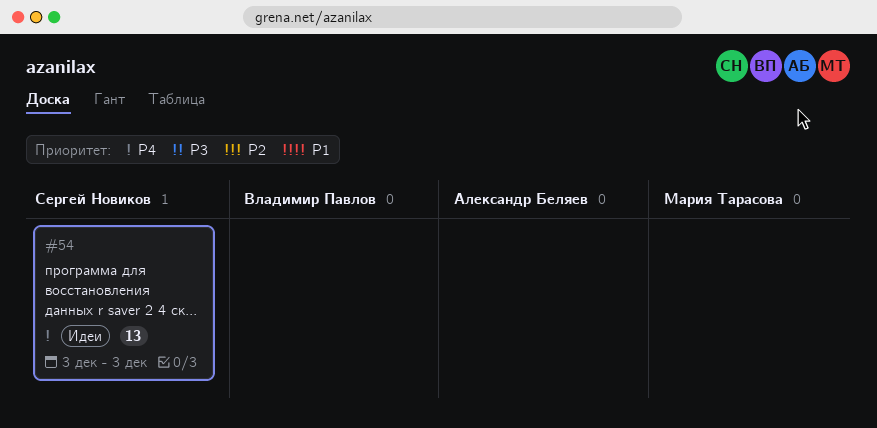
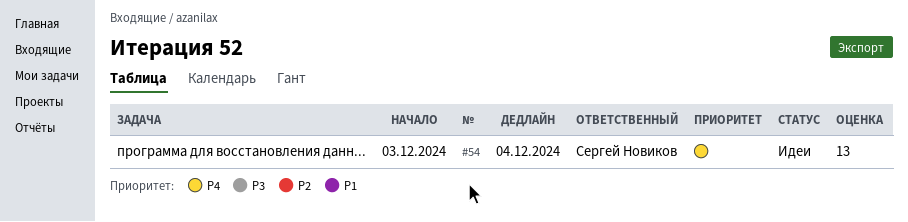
#54, due: Dec 3 -> Dec 4

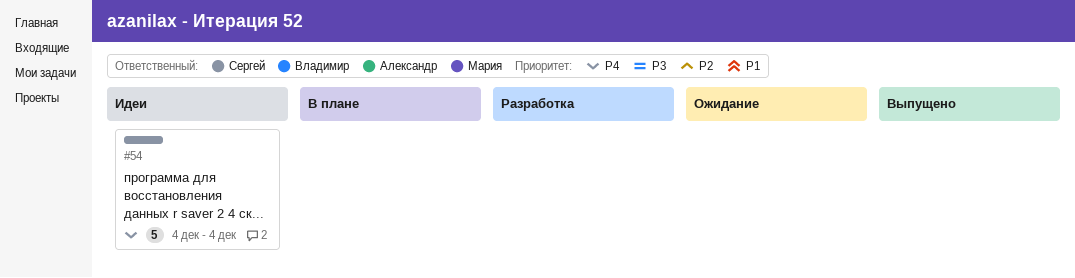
#54, estimate: 13 -> 5
#54, start: Dec 3 -> Dec 4

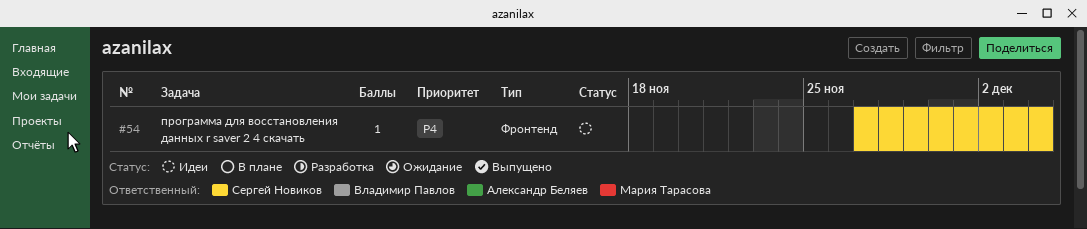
#54, estimate: 5 -> 1
#54, start: Dec 4 -> Nov 27

